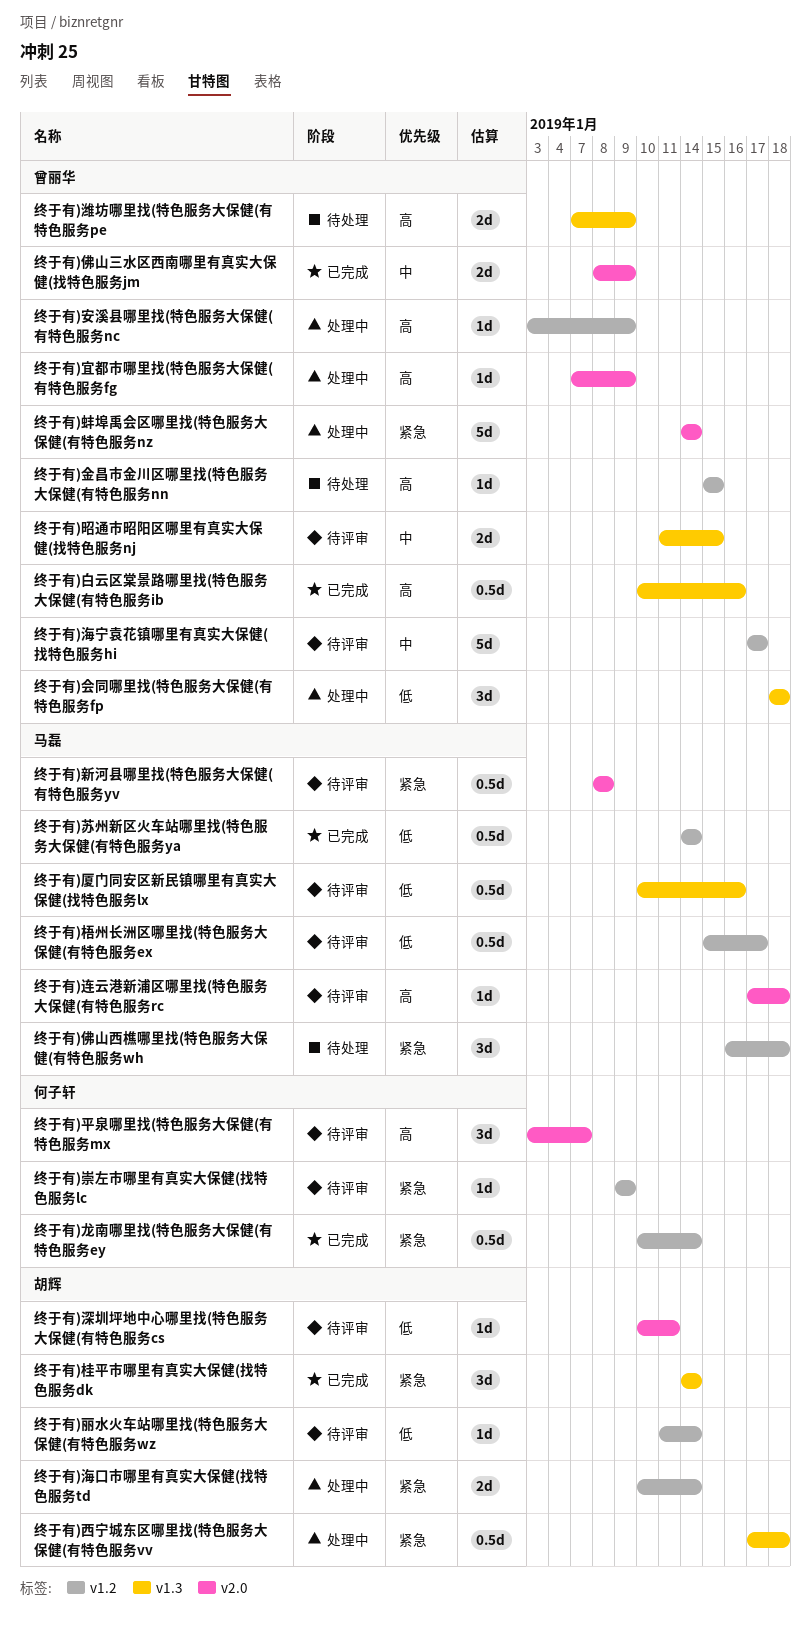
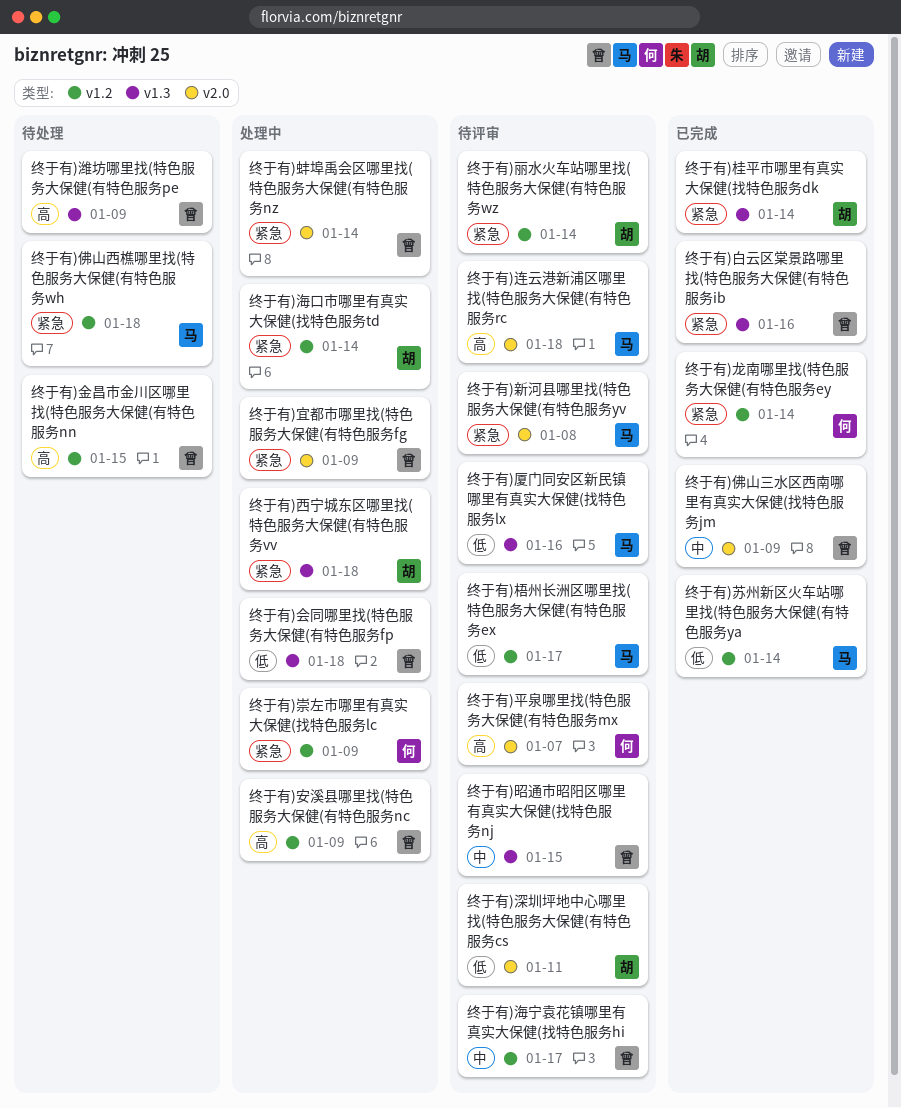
终于有)丽水火车站哪里找(特色服务大保健(有特色服务wz, priority: 低 -> 紧急
终于有)宜都市哪里找(特色服务大保健(有特色服务fg, priority: 高 -> 紧急
终于有)崇左市哪里有真实大保健(找特色服务lc, status: 待评审 -> 处理中
终于有)白云区棠景路哪里找(特色服务大保健(有特色服务ib, priority: 高 -> 紧急

